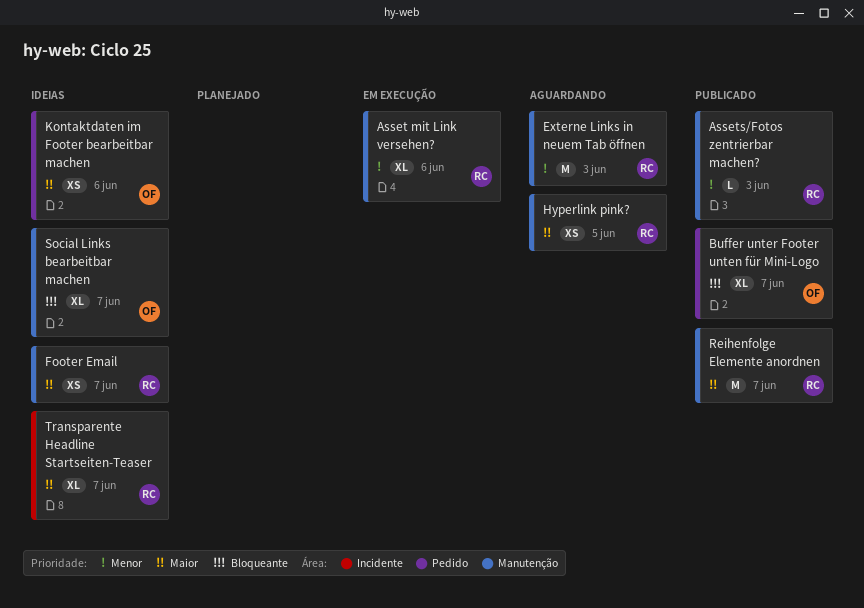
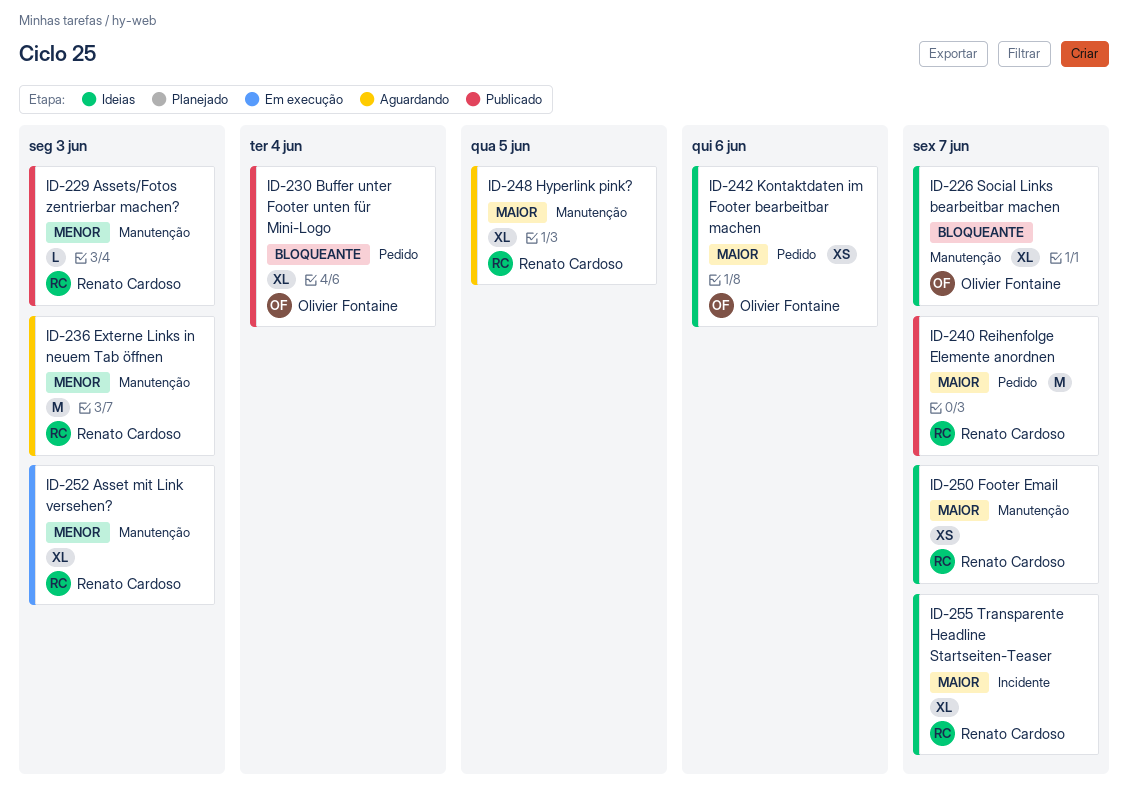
Asset mit Link versehen?, due: Jun 6 -> Jun 3
Buffer unter Footer unten für Mini-Logo, due: Jun 7 -> Jun 4
Hyperlink pink?, estimate: XS -> XL
Reihenfolge Elemente anordnen, label: Manutenção -> Pedido

